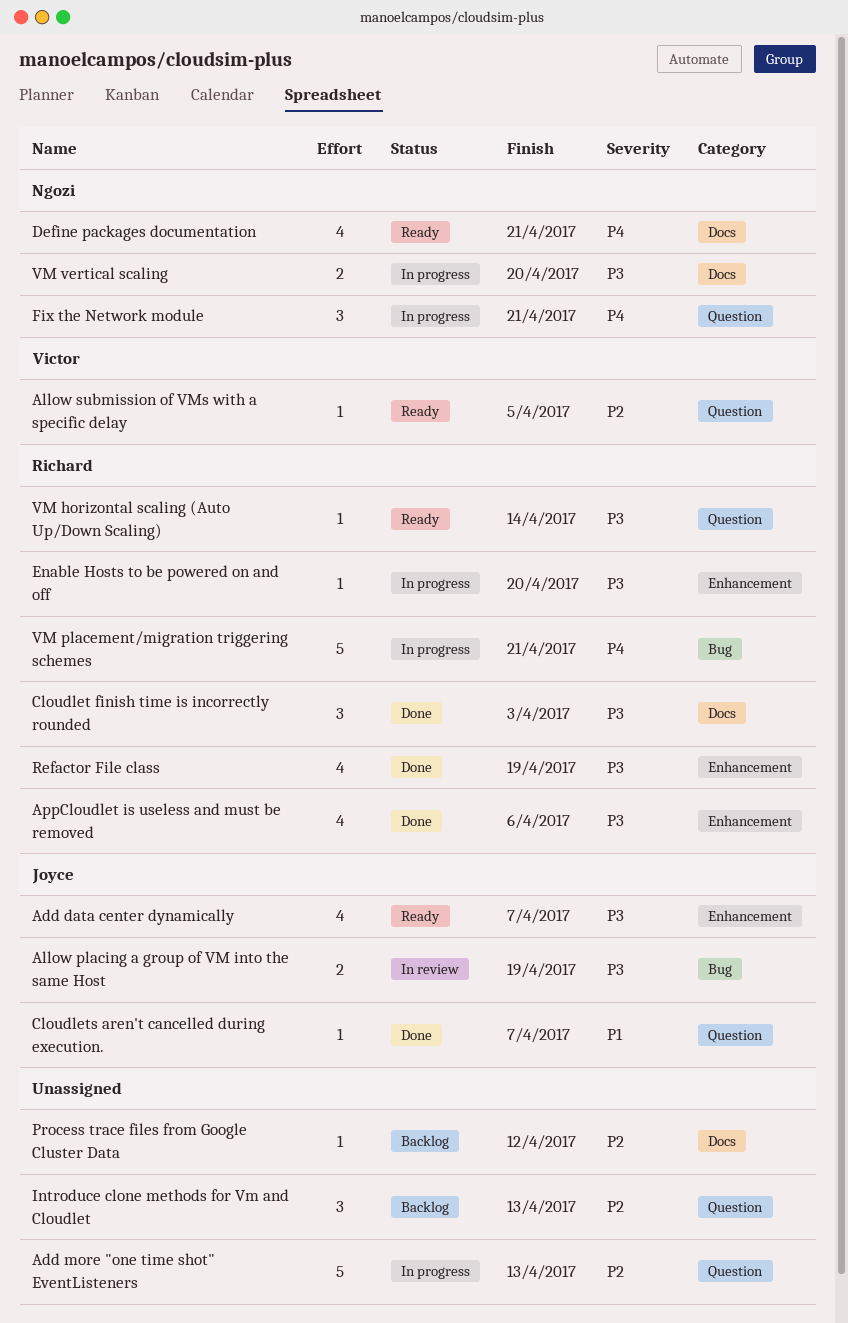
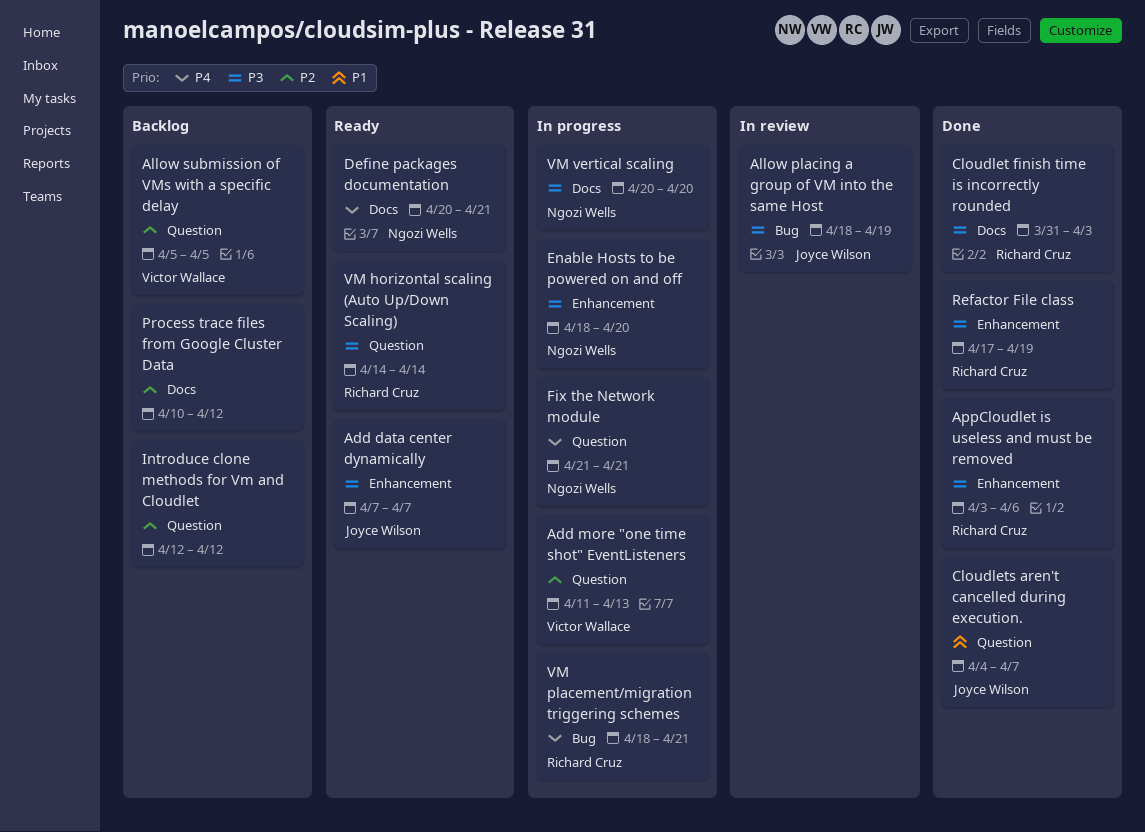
Add more "one time shot" EventListeners, owner: none -> Victor Wallace
Allow submission of VMs with a specific delay, status: Ready -> Backlog
Enable Hosts to be powered on and off, owner: Richard Cruz -> Ngozi Wells
Introduce clone methods for Vm and Cloudlet, due: Apr 13 -> Apr 12

